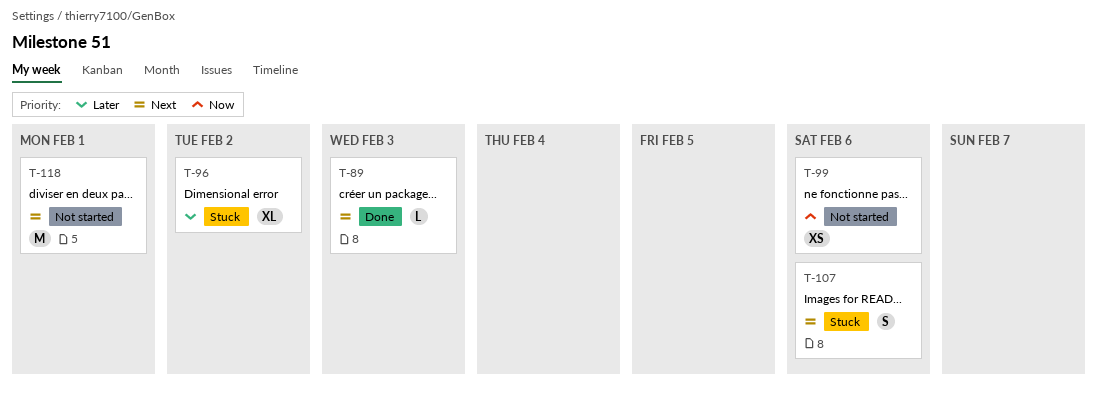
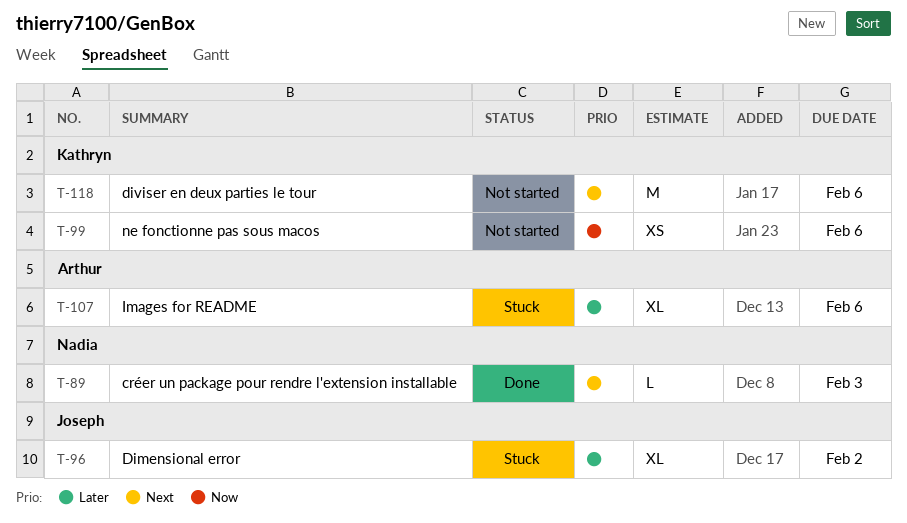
T-107, priority: Next -> Later
T-107, estimate: S -> XL
T-118, due: Feb 1 -> Feb 6

